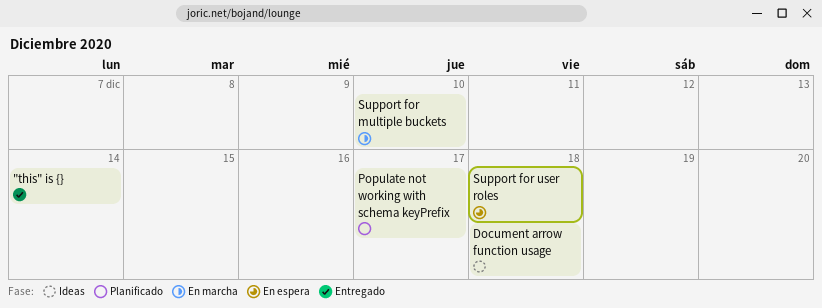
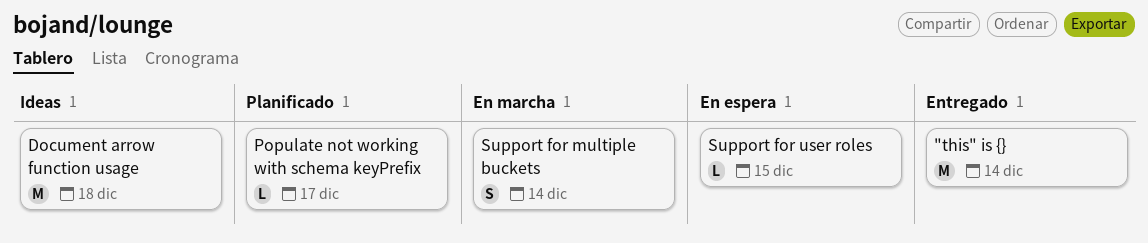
Support for multiple buckets, due: Dec 10 -> Dec 14
Support for user roles, due: Dec 18 -> Dec 15

